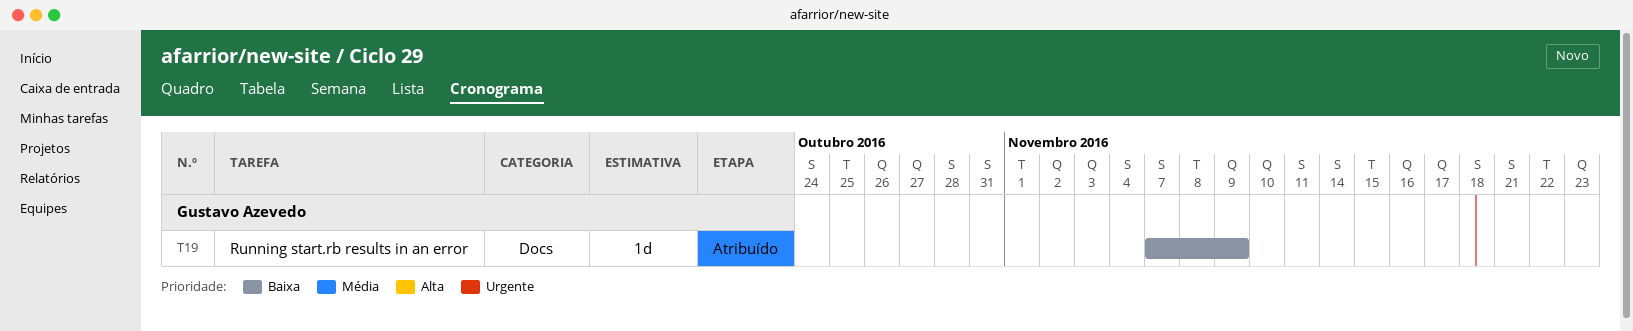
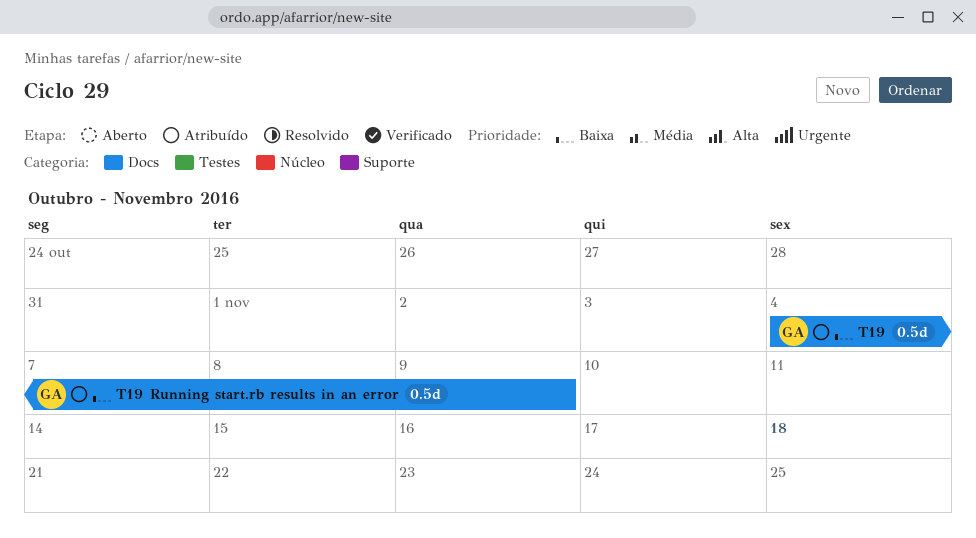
T19, estimate: 1d -> 0.5d
T19, start: Nov 7 -> Nov 4

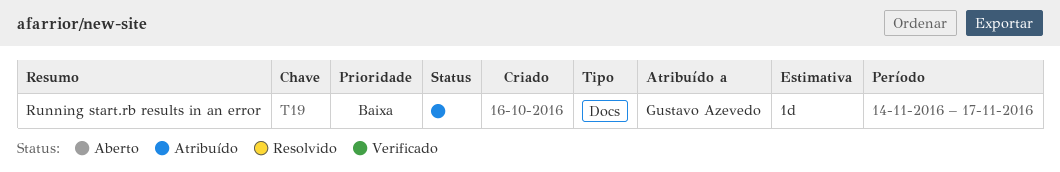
T19, estimate: 0.5d -> 1d
T19, start: Nov 4 -> Nov 14
T19, due: Nov 9 -> Nov 17

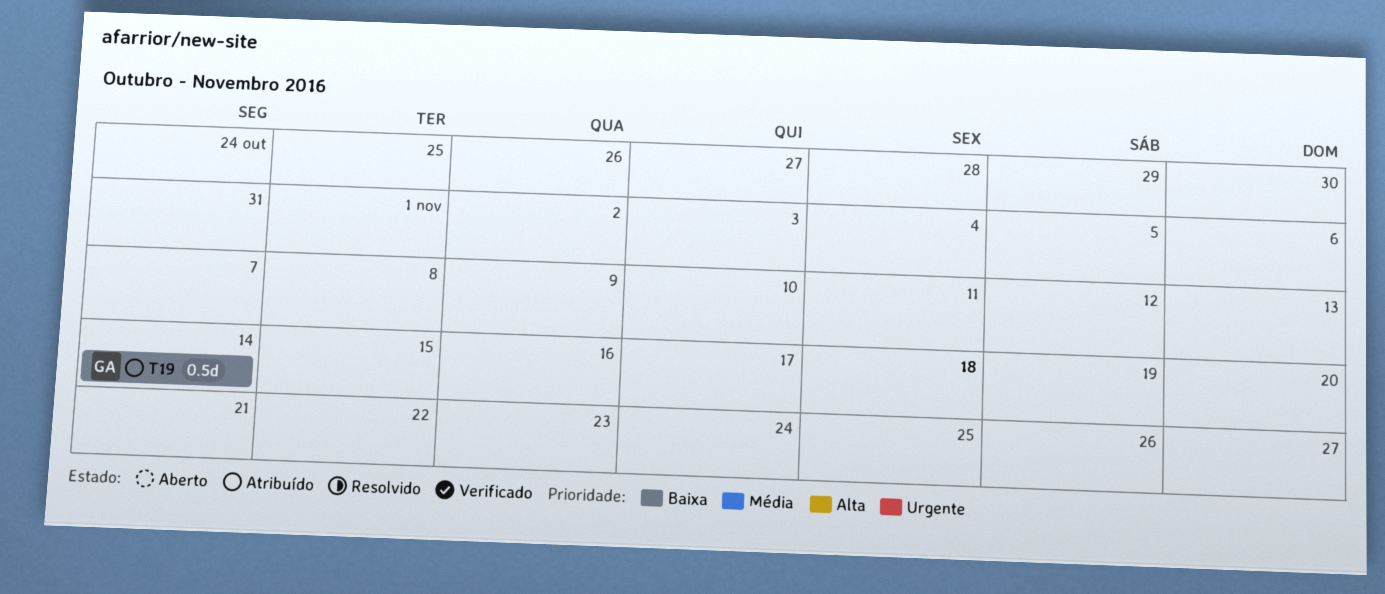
T19, estimate: 1d -> 0.5d
T19, due: Nov 17 -> Nov 14

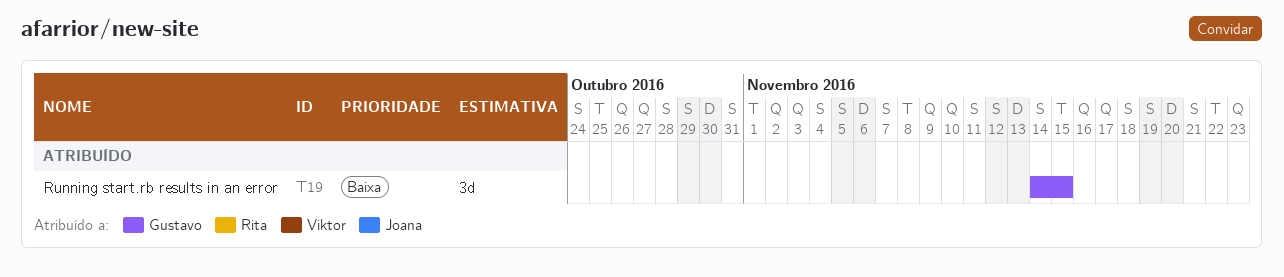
T19, estimate: 0.5d -> 3d
T19, due: Nov 14 -> Nov 15

